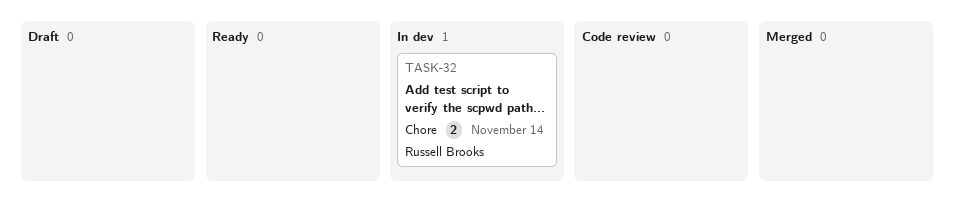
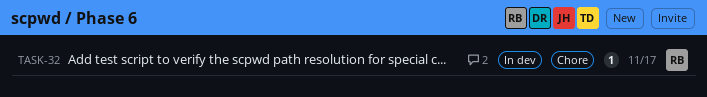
TASK-32, estimate: 2 -> 1
TASK-32, due: Nov 14 -> Nov 17

